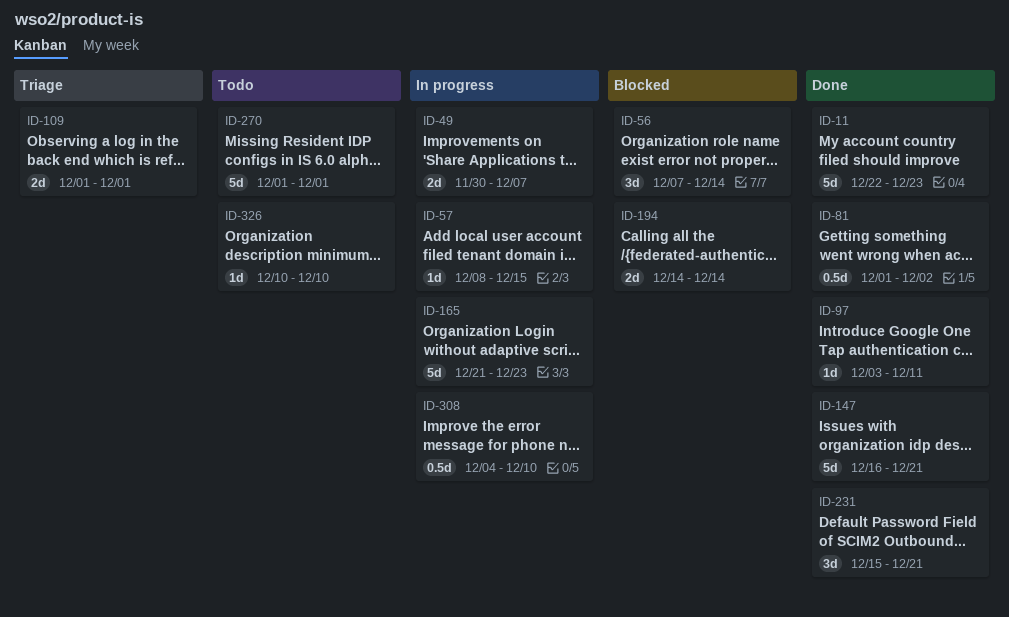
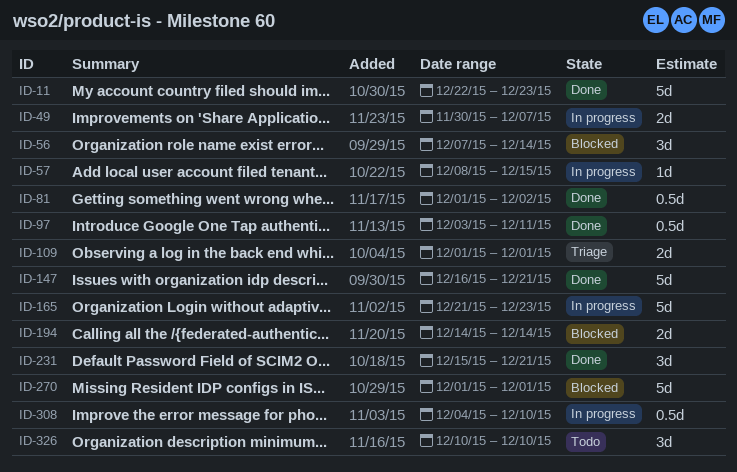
ID-97, estimate: 1d -> 0.5d
ID-270, status: Todo -> Blocked
ID-326, estimate: 1d -> 3d

